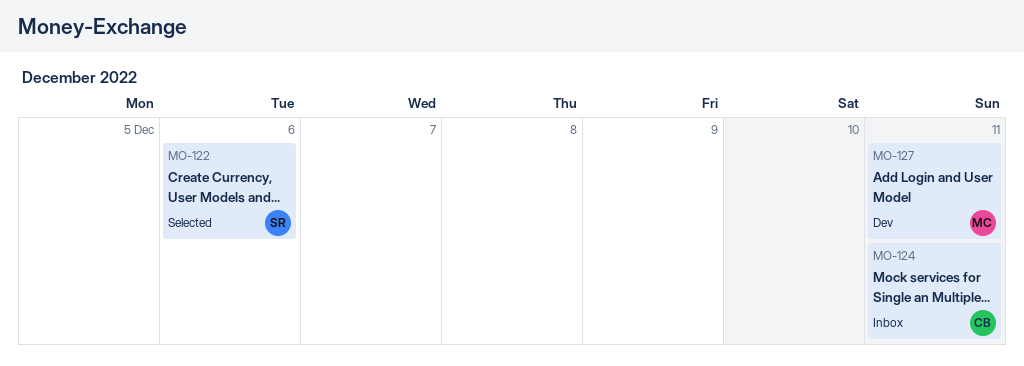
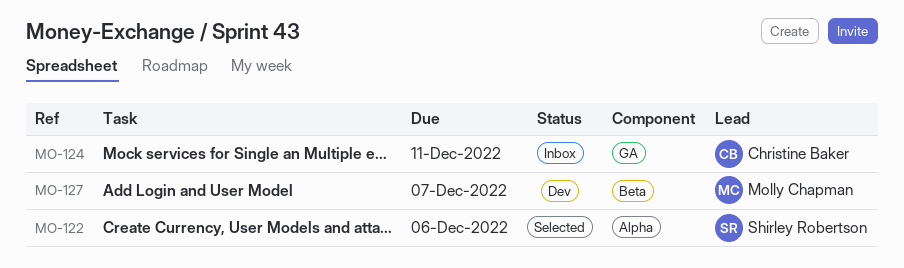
MO-127, due: Dec 11 -> Dec 7

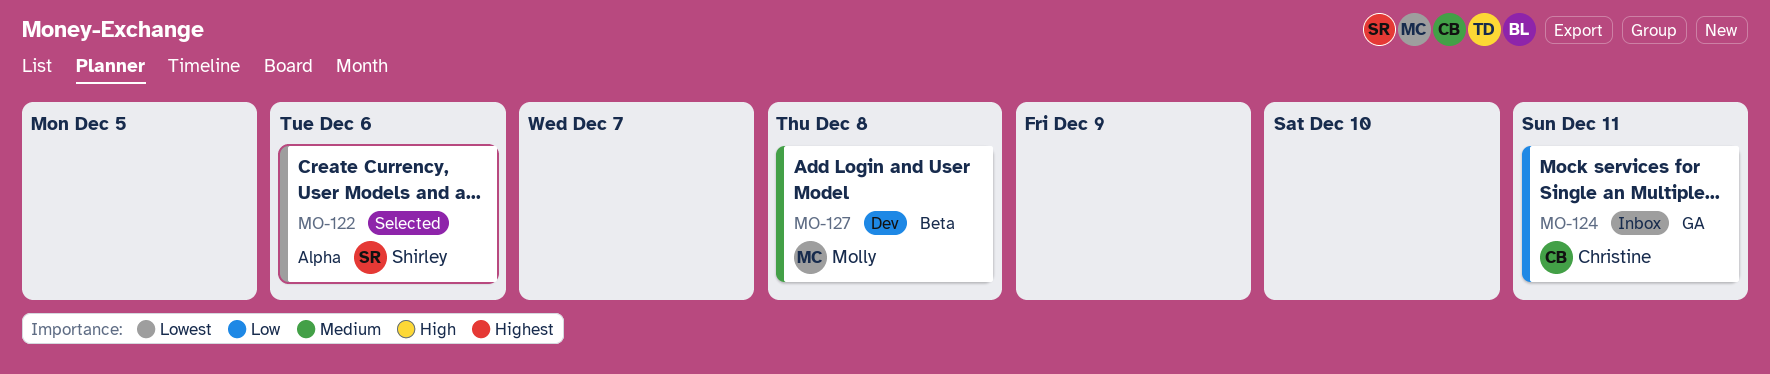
MO-127, due: Dec 7 -> Dec 8

